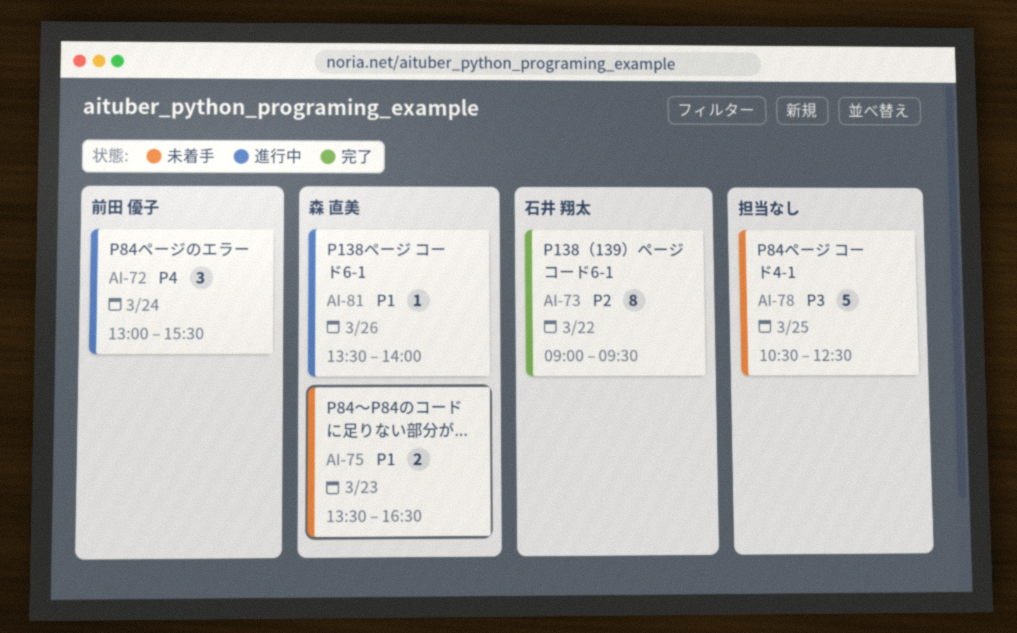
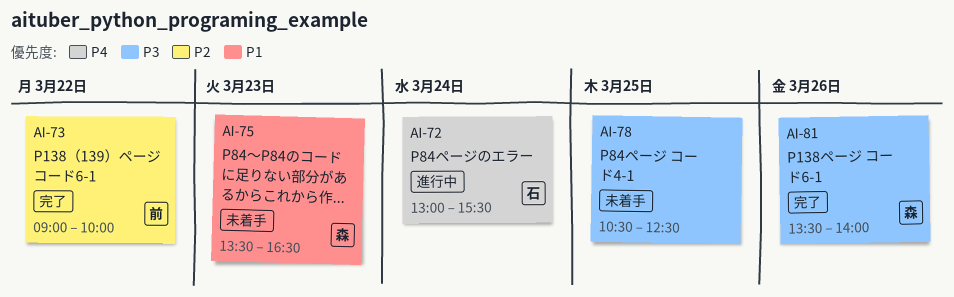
AI-72, owner: 前田 優子 -> 石井 翔太
AI-73, owner: 石井 翔太 -> 前田 優子
AI-73, ends: 09:30 -> 10:00
AI-81, status: 進行中 -> 完了
AI-81, priority: P1 -> P3

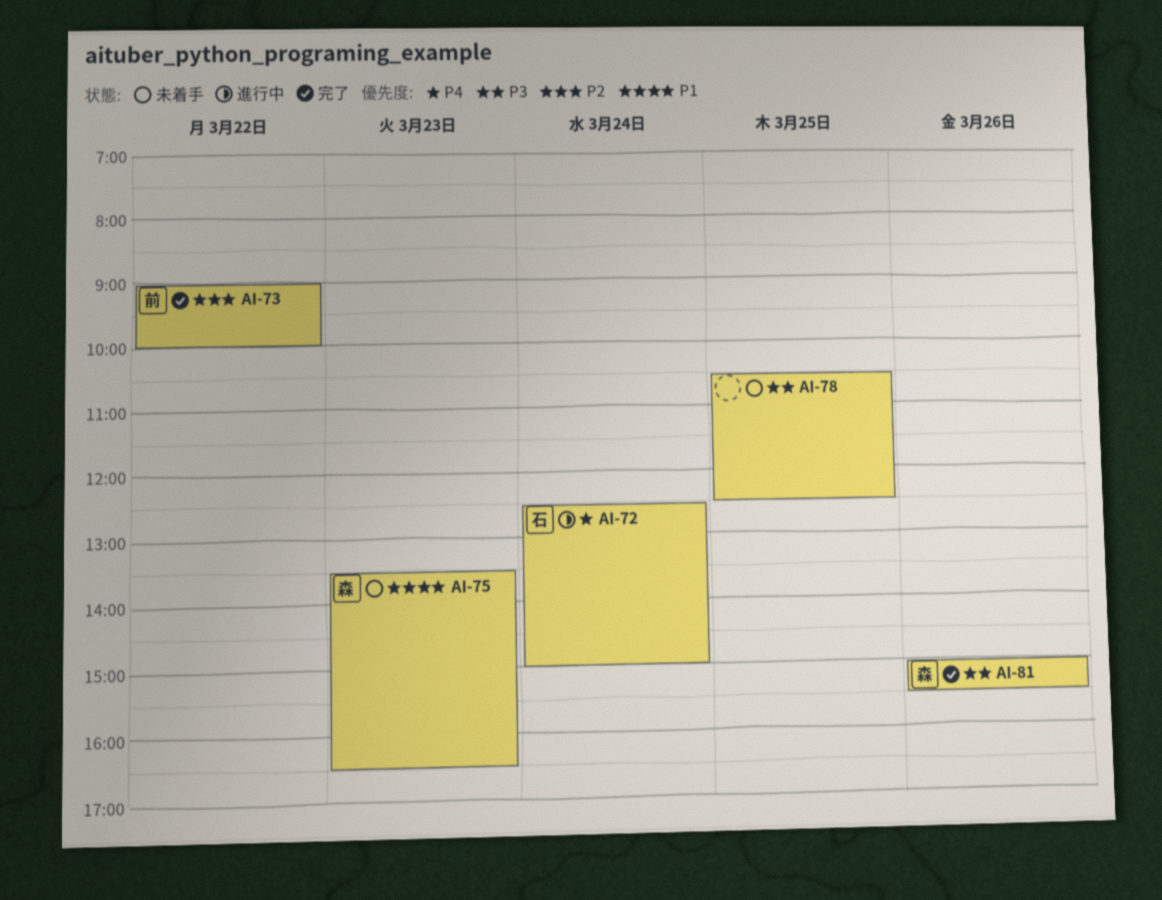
AI-72, begins: 13:00 -> 12:30
AI-72, ends: 15:30 -> 15:00
AI-81, begins: 13:30 -> 15:00
AI-81, ends: 14:00 -> 15:30

